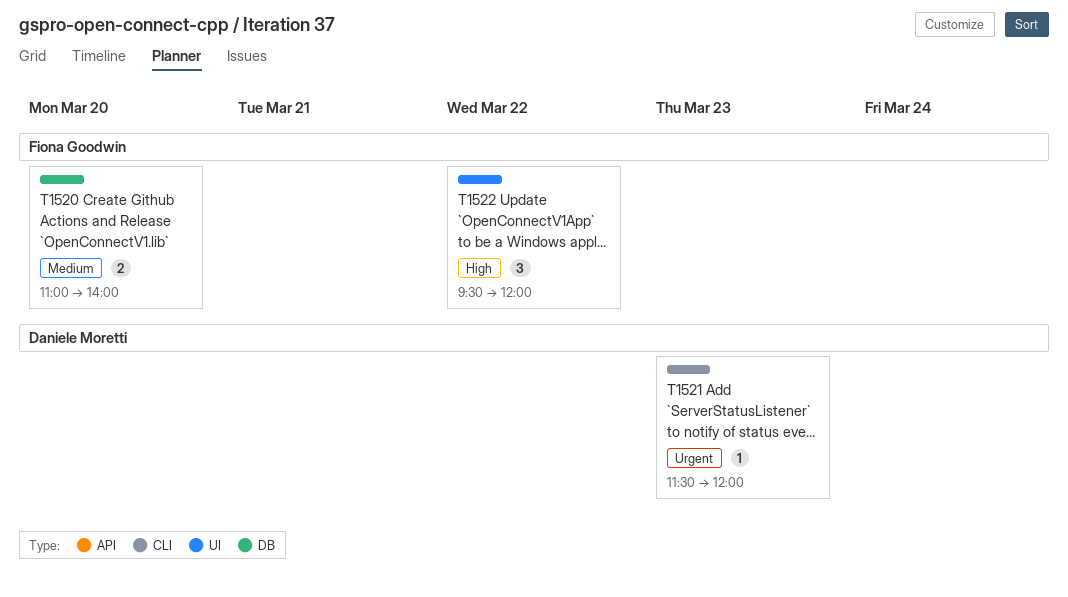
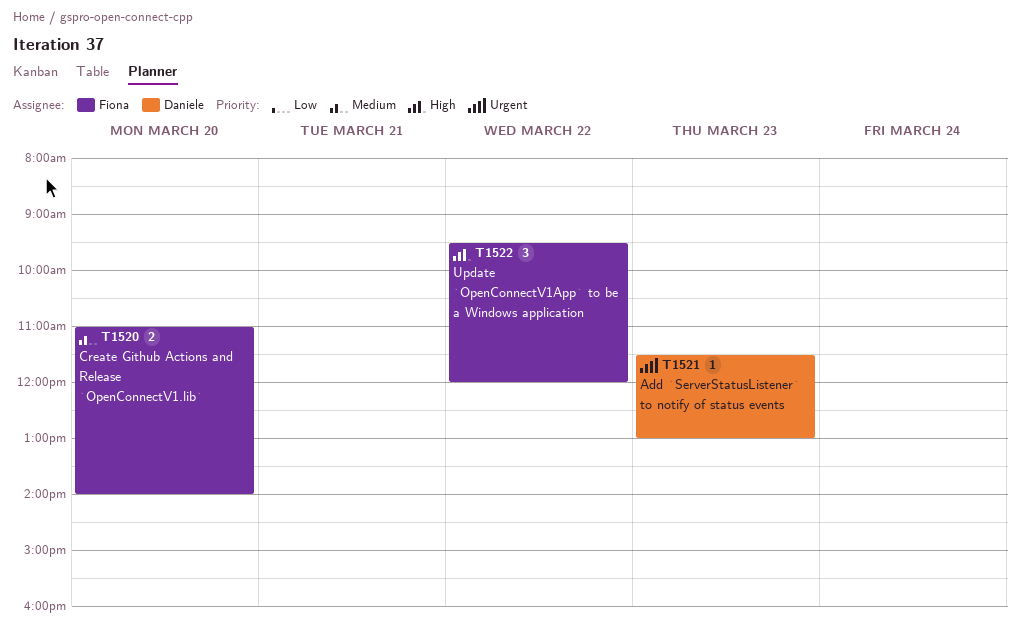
T1521, ends: 12:00 -> 13:00

